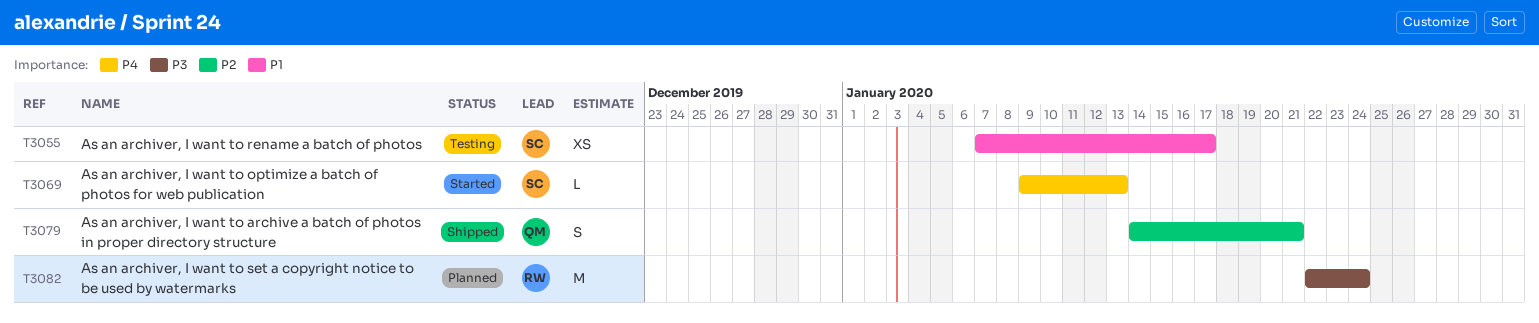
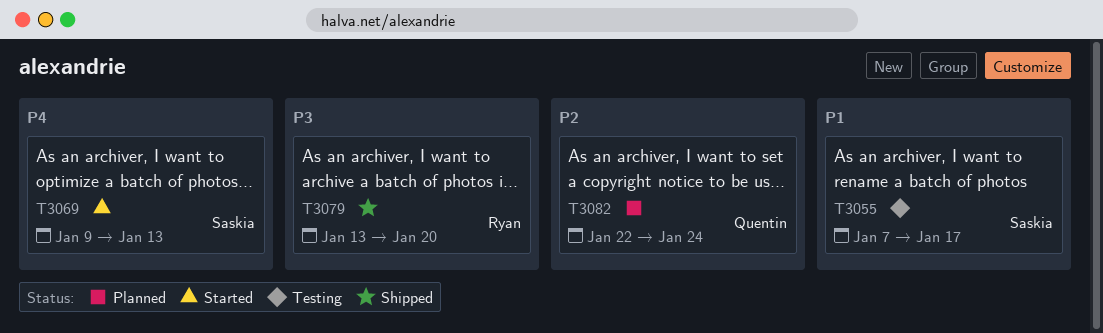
T3079, owner: Quentin -> Ryan
T3079, priority: P2 -> P3
T3079, start: Jan 14 -> Jan 13
T3079, due: Jan 21 -> Jan 20
T3082, owner: Ryan -> Quentin
T3082, priority: P3 -> P2

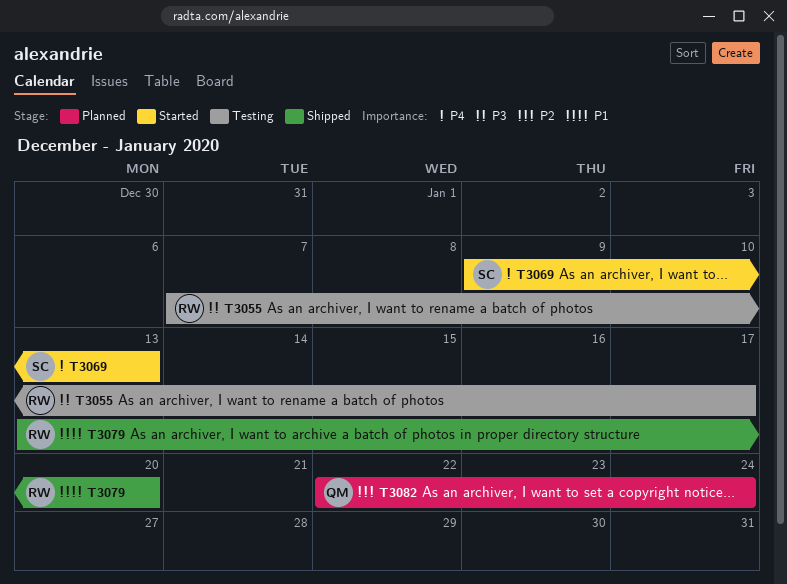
T3055, owner: Saskia -> Ryan
T3055, priority: P1 -> P3
T3079, priority: P3 -> P1

